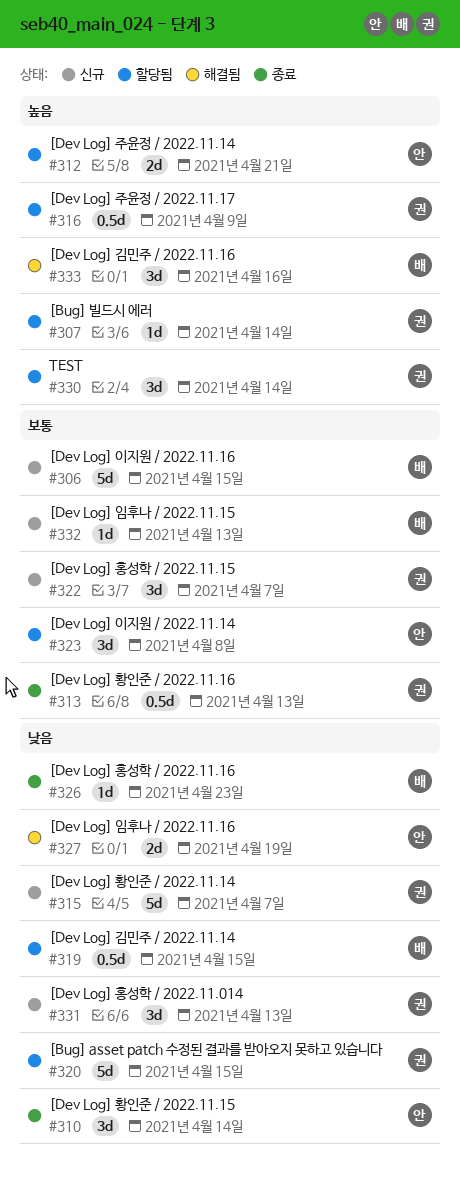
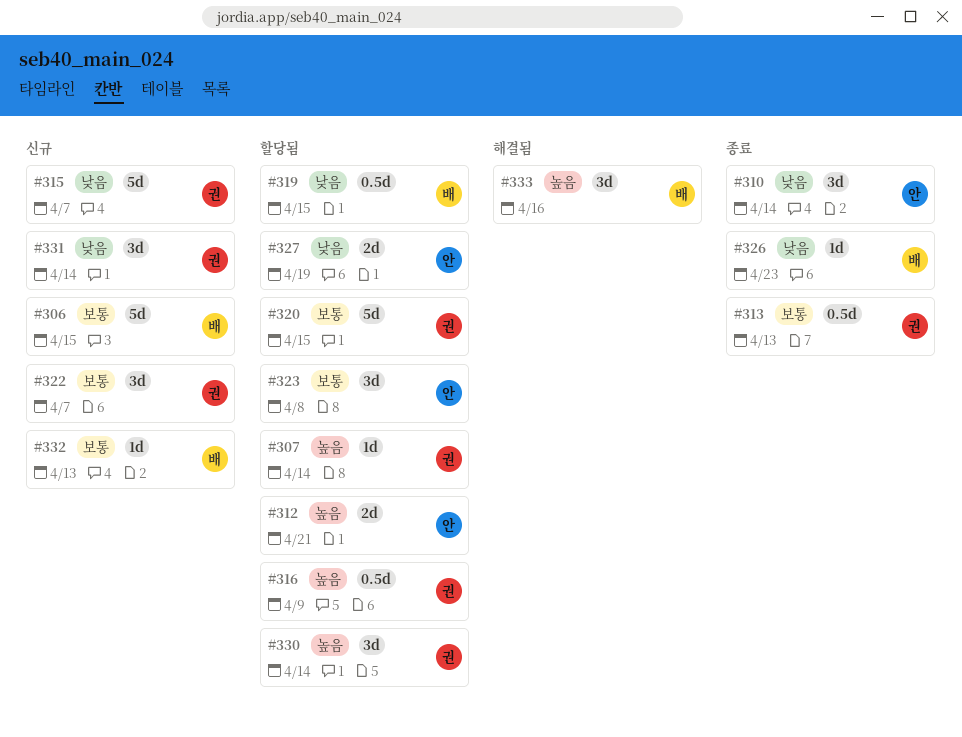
#320, priority: 낮음 -> 보통
#327, status: 해결됨 -> 할당됨
#331, due: Apr 13 -> Apr 14

